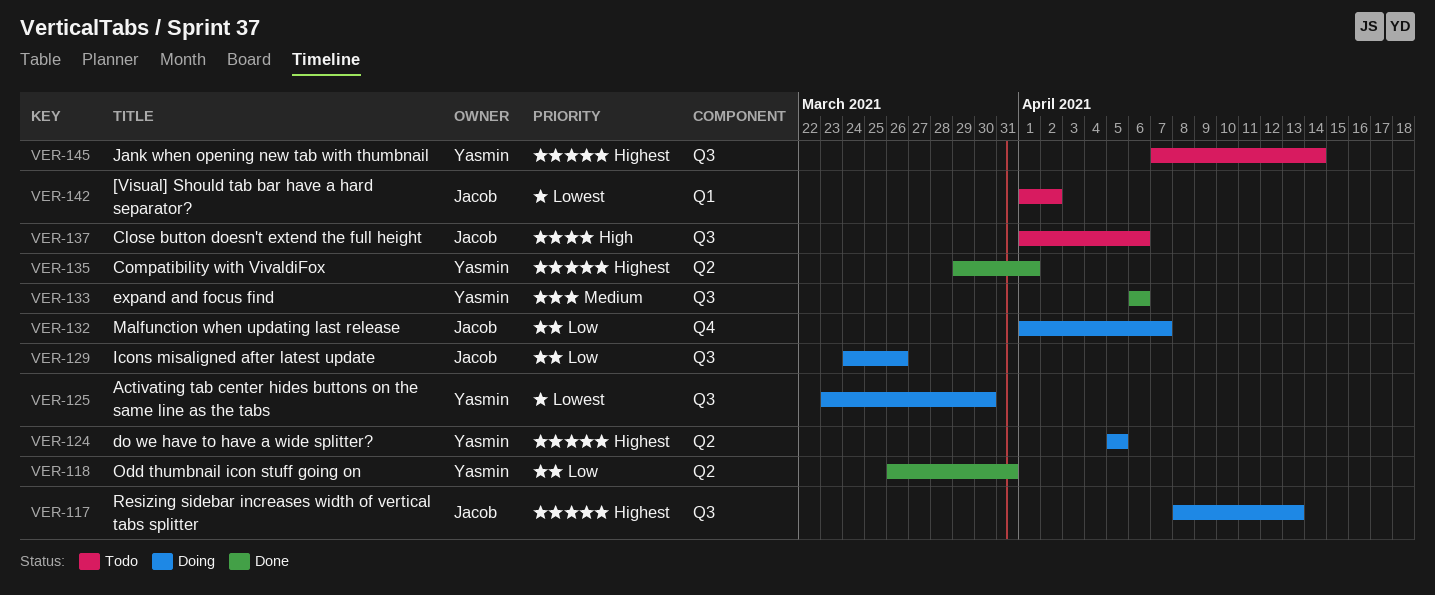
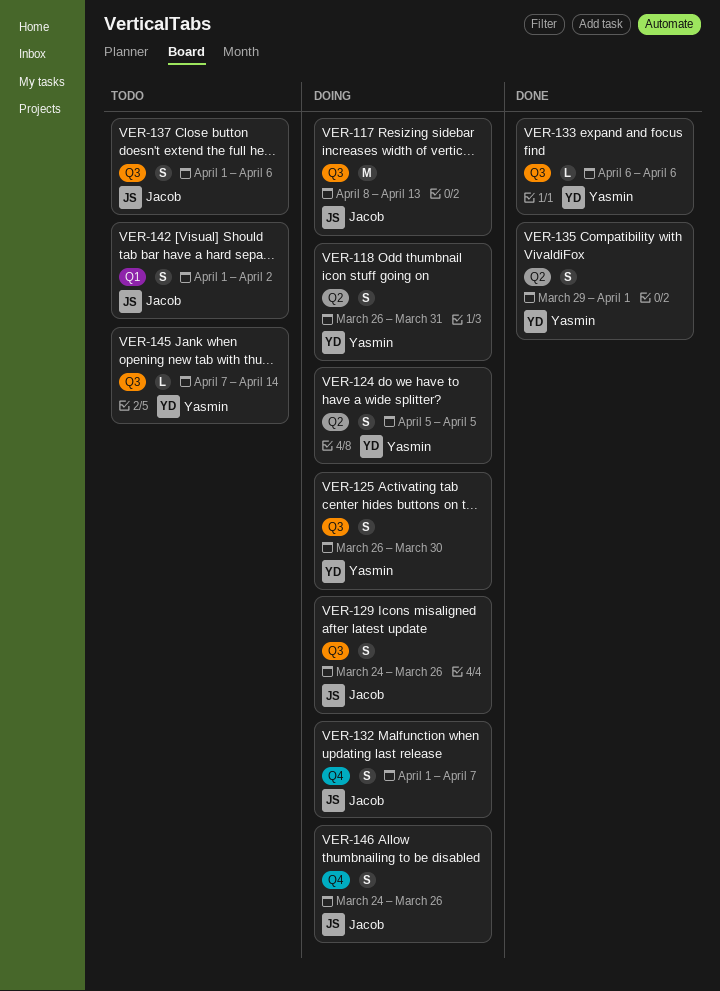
VER-118, status: Done -> Doing
VER-125, start: Mar 23 -> Mar 26
VER-146: none -> present

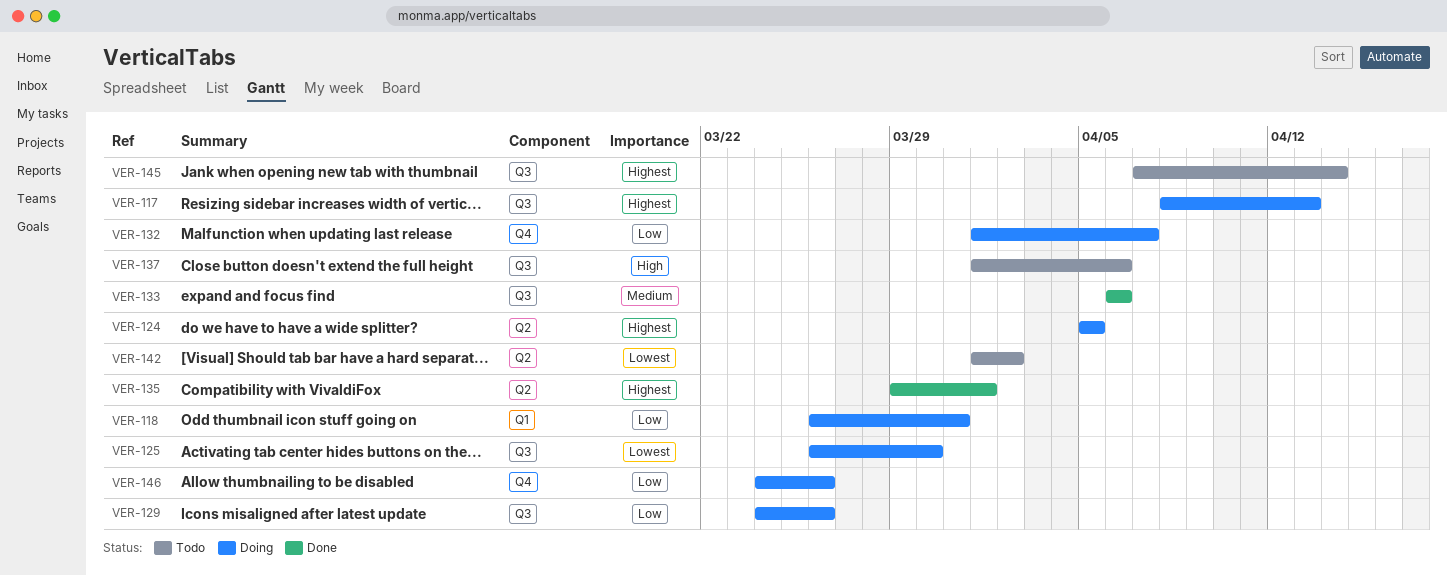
VER-118, label: Q2 -> Q1
VER-142, label: Q1 -> Q2

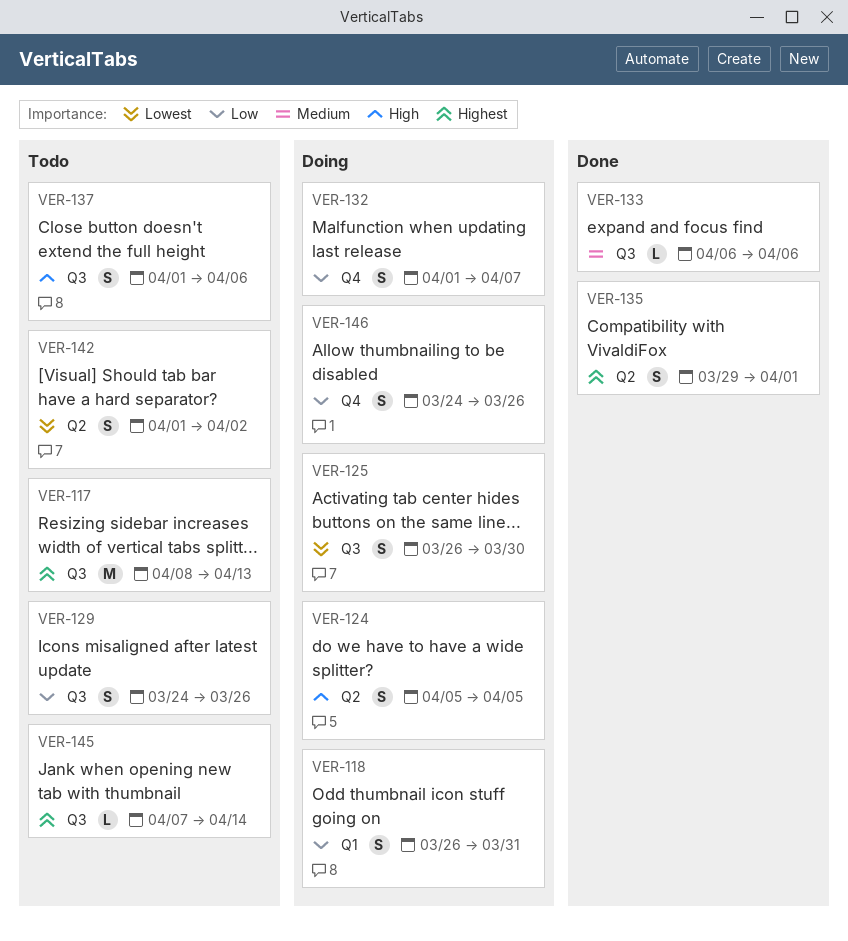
VER-117, status: Doing -> Todo
VER-124, priority: Highest -> High
VER-129, status: Doing -> Todo

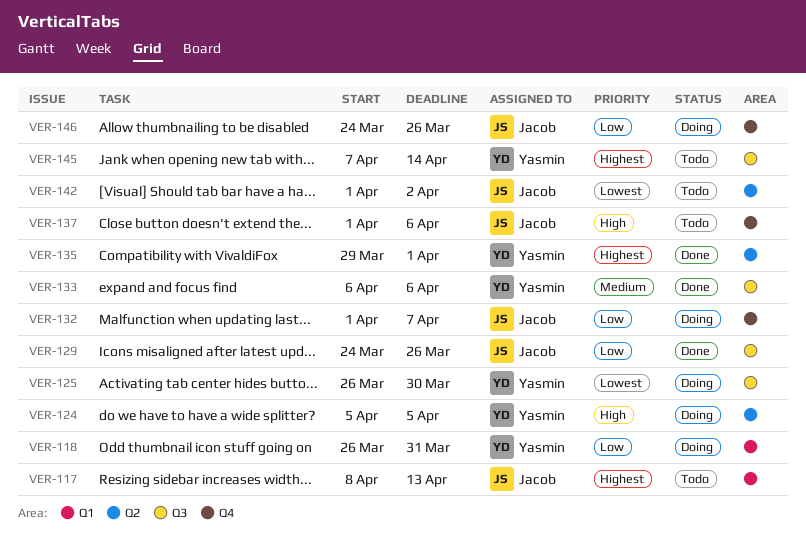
VER-117, label: Q3 -> Q1
VER-129, status: Todo -> Done
VER-137, label: Q3 -> Q4

